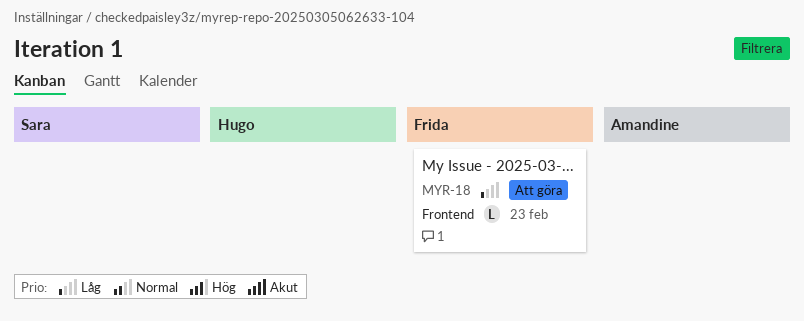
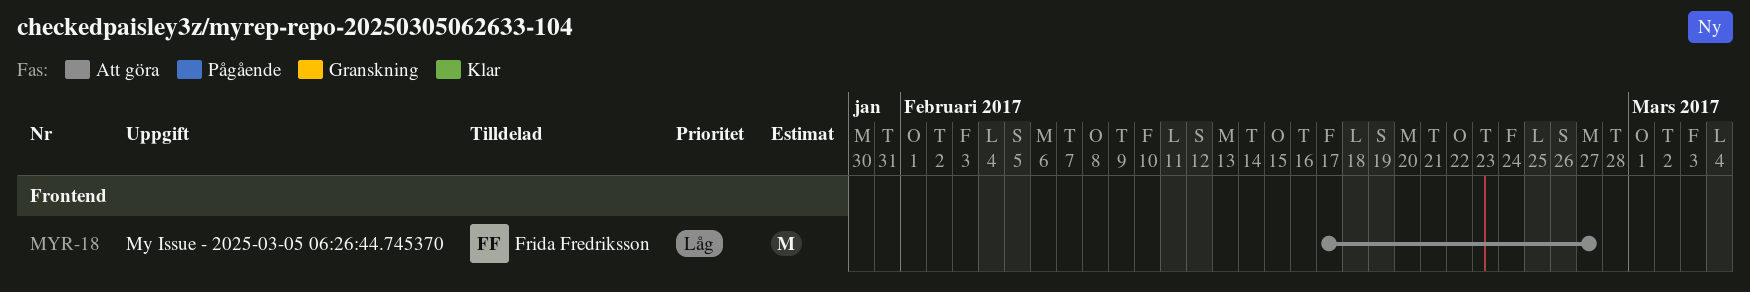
MYR-18, estimate: L -> M
MYR-18, due: Feb 23 -> Feb 27

